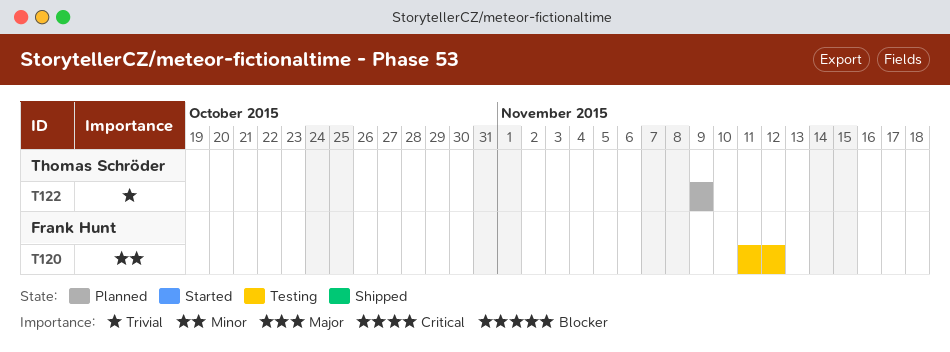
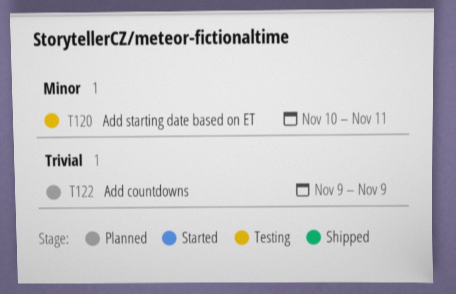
T120, start: Nov 11 -> Nov 10
T120, due: Nov 12 -> Nov 11

